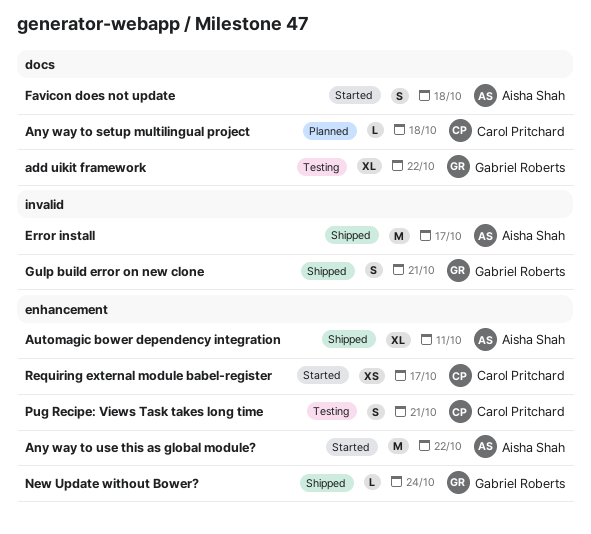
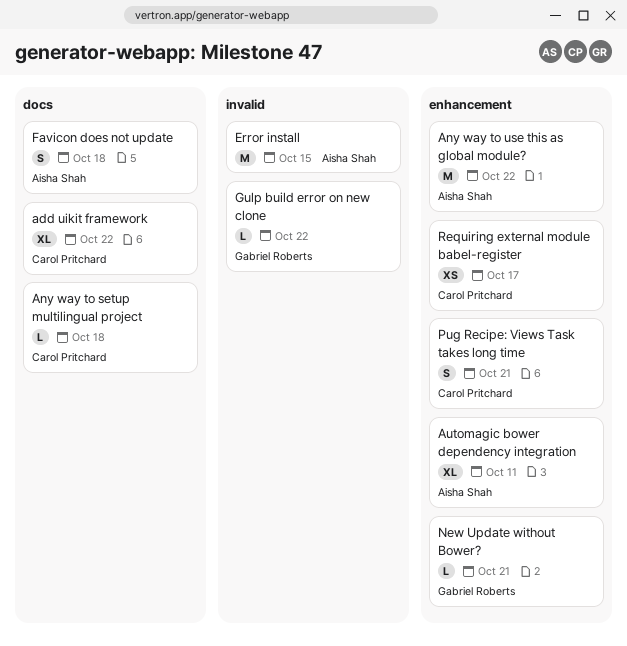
add uikit framework, owner: Gabriel Roberts -> Carol Pritchard
Error install, due: Oct 17 -> Oct 15
Gulp build error on new clone, estimate: S -> L
Gulp build error on new clone, due: Oct 21 -> Oct 22
New Update without Bower?, due: Oct 24 -> Oct 21

